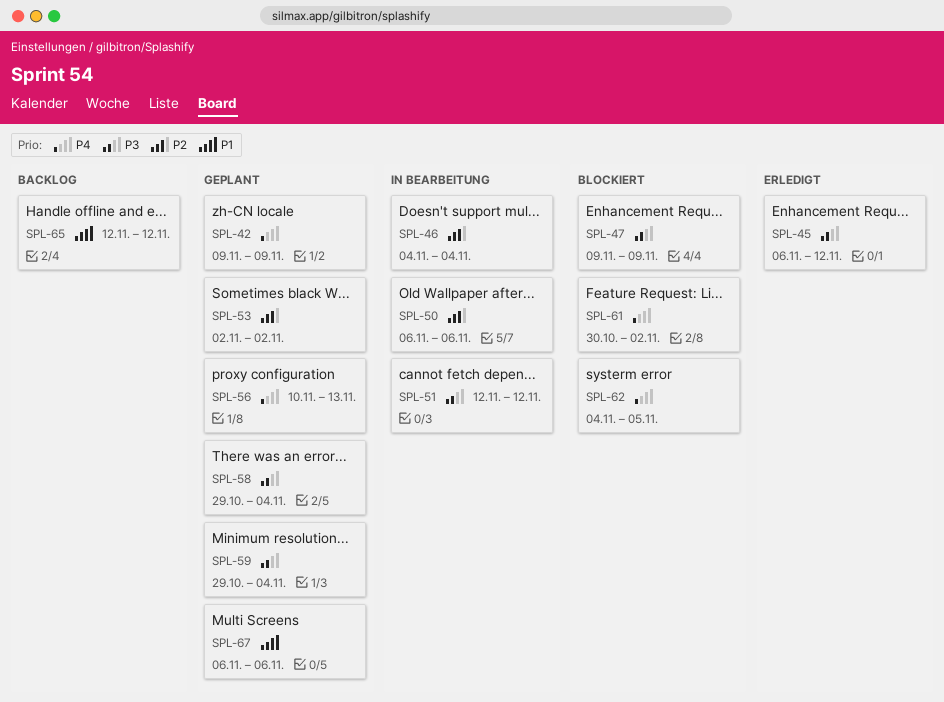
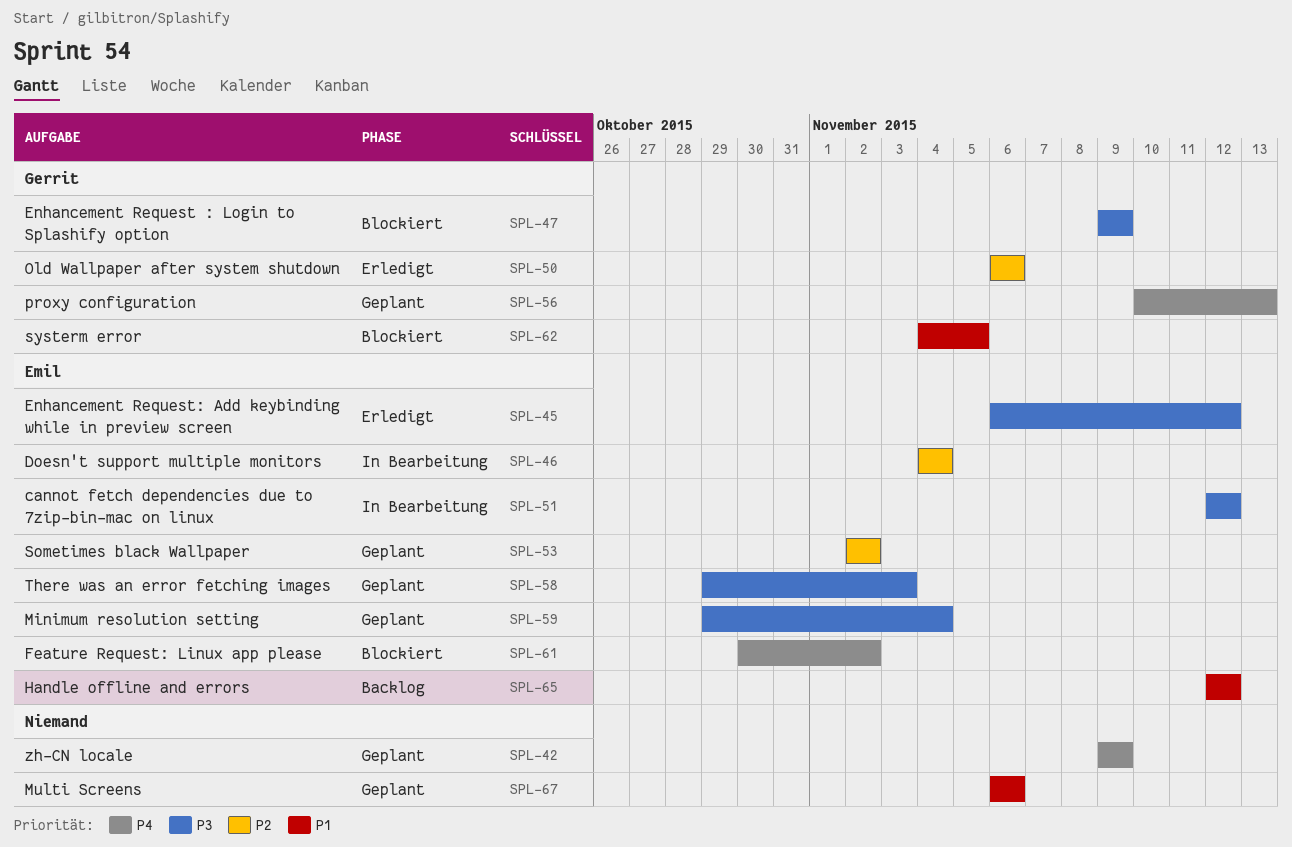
SPL-50, status: In Bearbeitung -> Erledigt
SPL-58, due: Nov 4 -> Nov 3
SPL-62, priority: P4 -> P1

